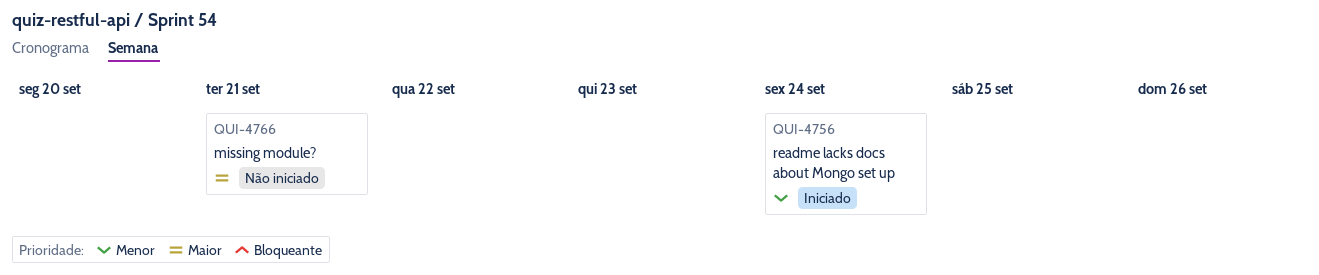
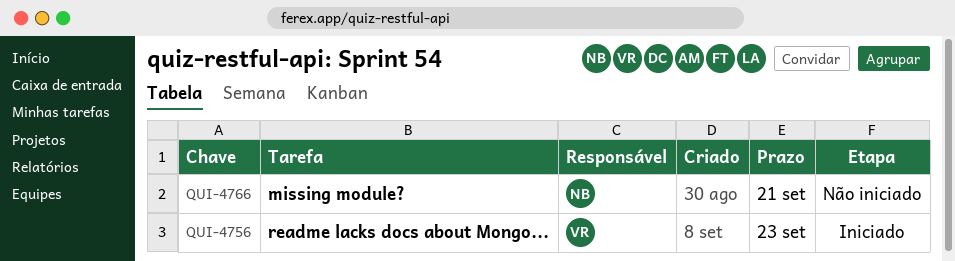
QUI-4756, due: Sep 24 -> Sep 23

